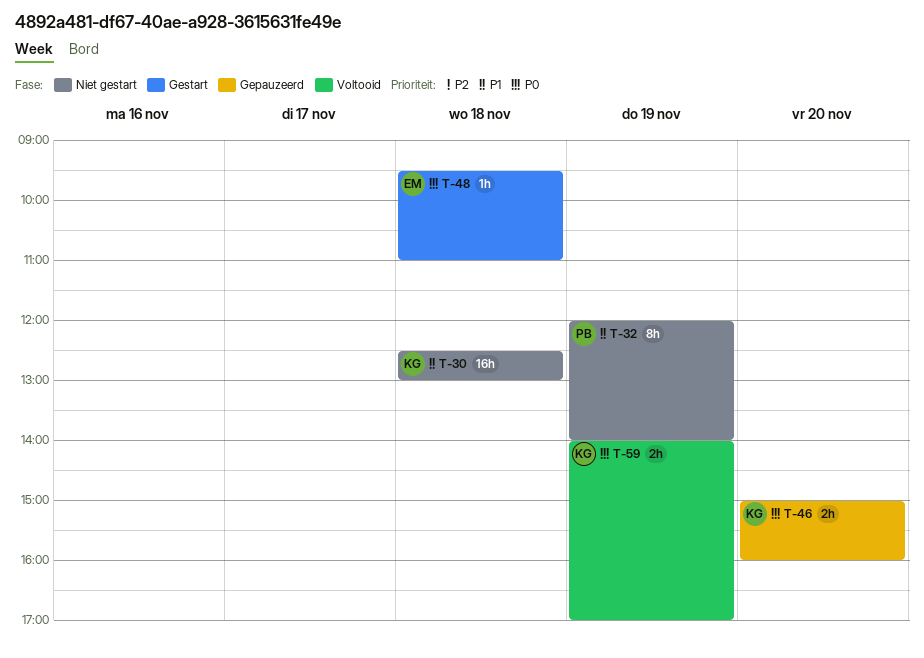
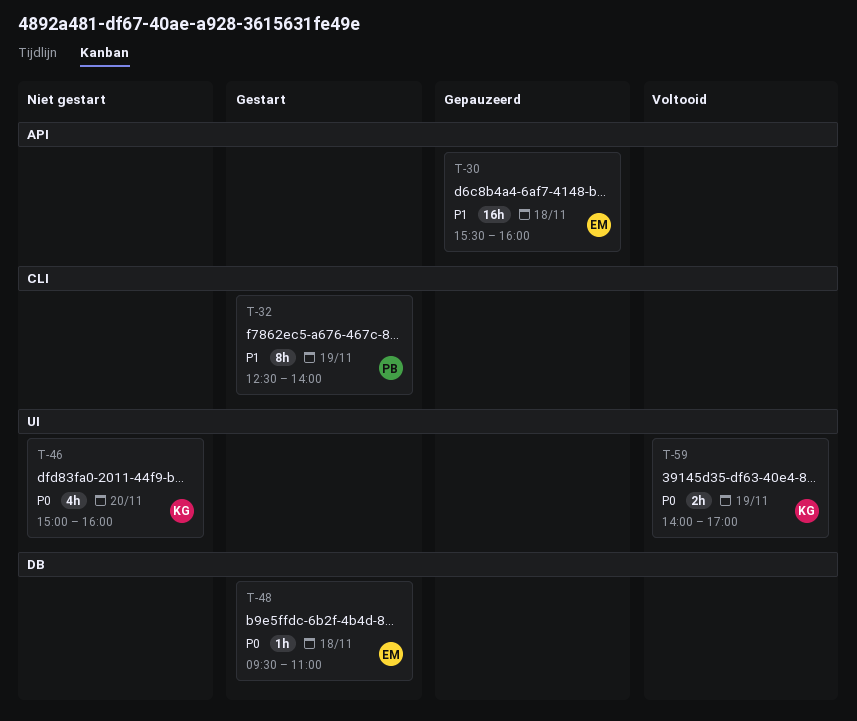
T-30, status: Niet gestart -> Gepauzeerd
T-30, owner: KG -> EM
T-30, begins: 12:30 -> 15:30
T-30, ends: 13:00 -> 16:00
T-32, status: Niet gestart -> Gestart
T-32, begins: 12:00 -> 12:30
T-46, status: Gepauzeerd -> Niet gestart
T-46, estimate: 2h -> 4h

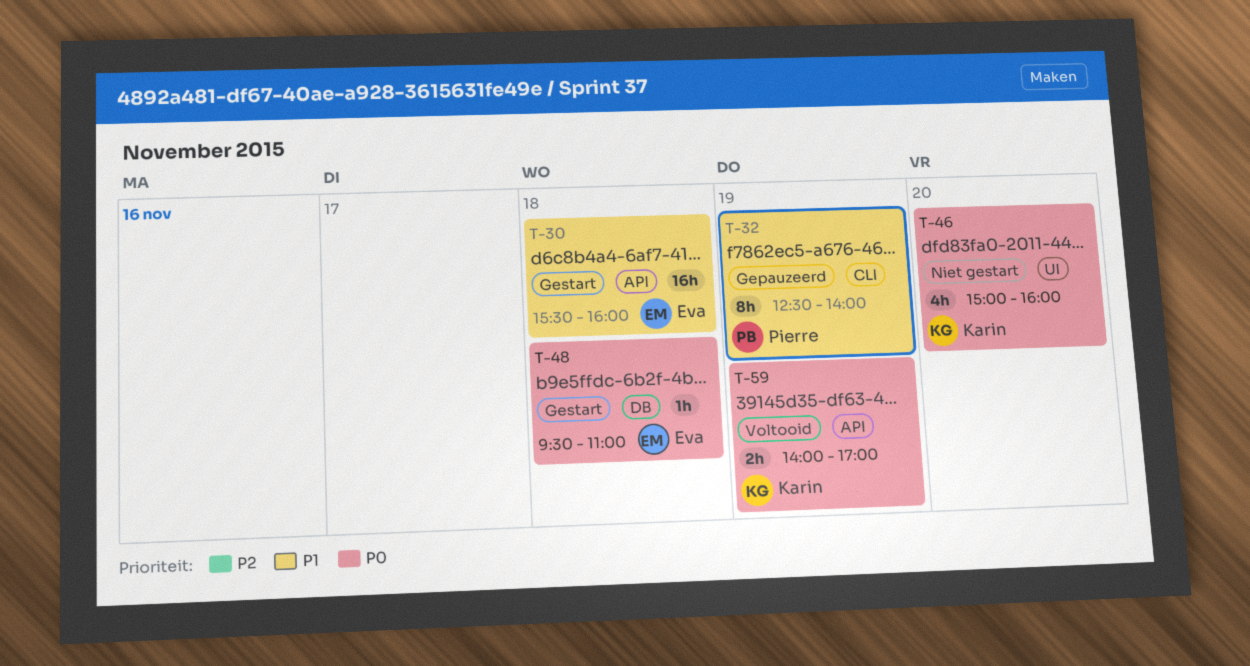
T-30, status: Gepauzeerd -> Gestart
T-32, status: Gestart -> Gepauzeerd
T-59, label: UI -> API

